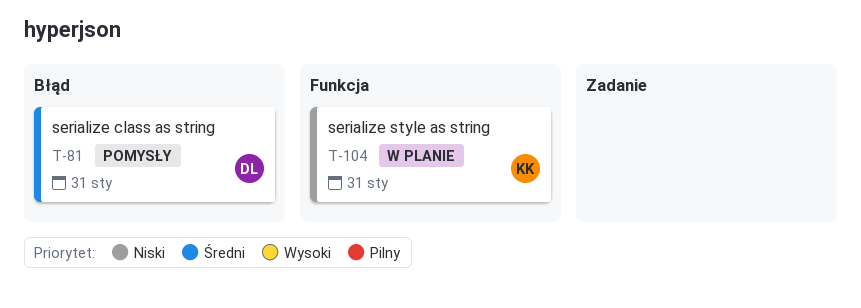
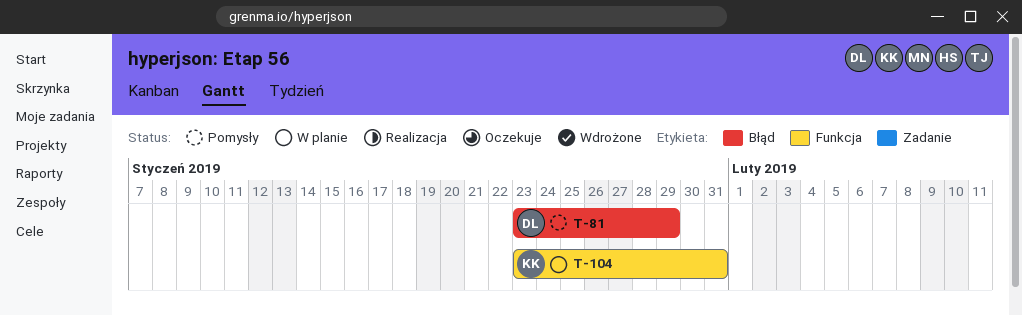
T-81, due: Jan 31 -> Jan 29

